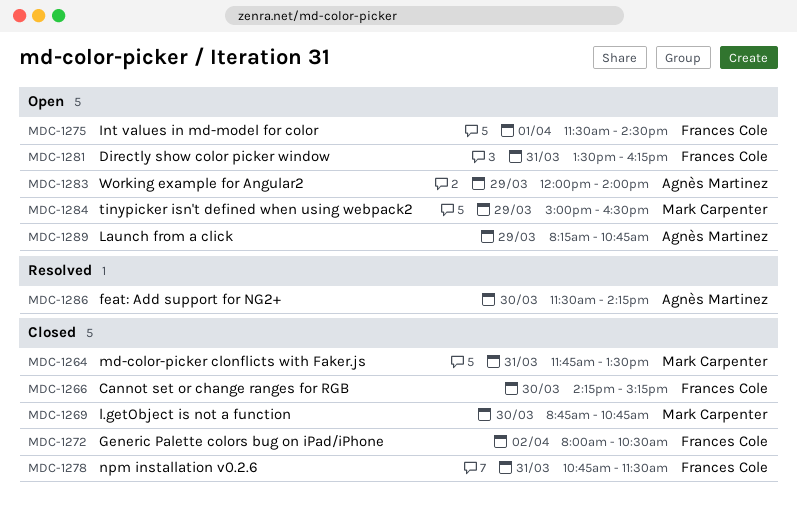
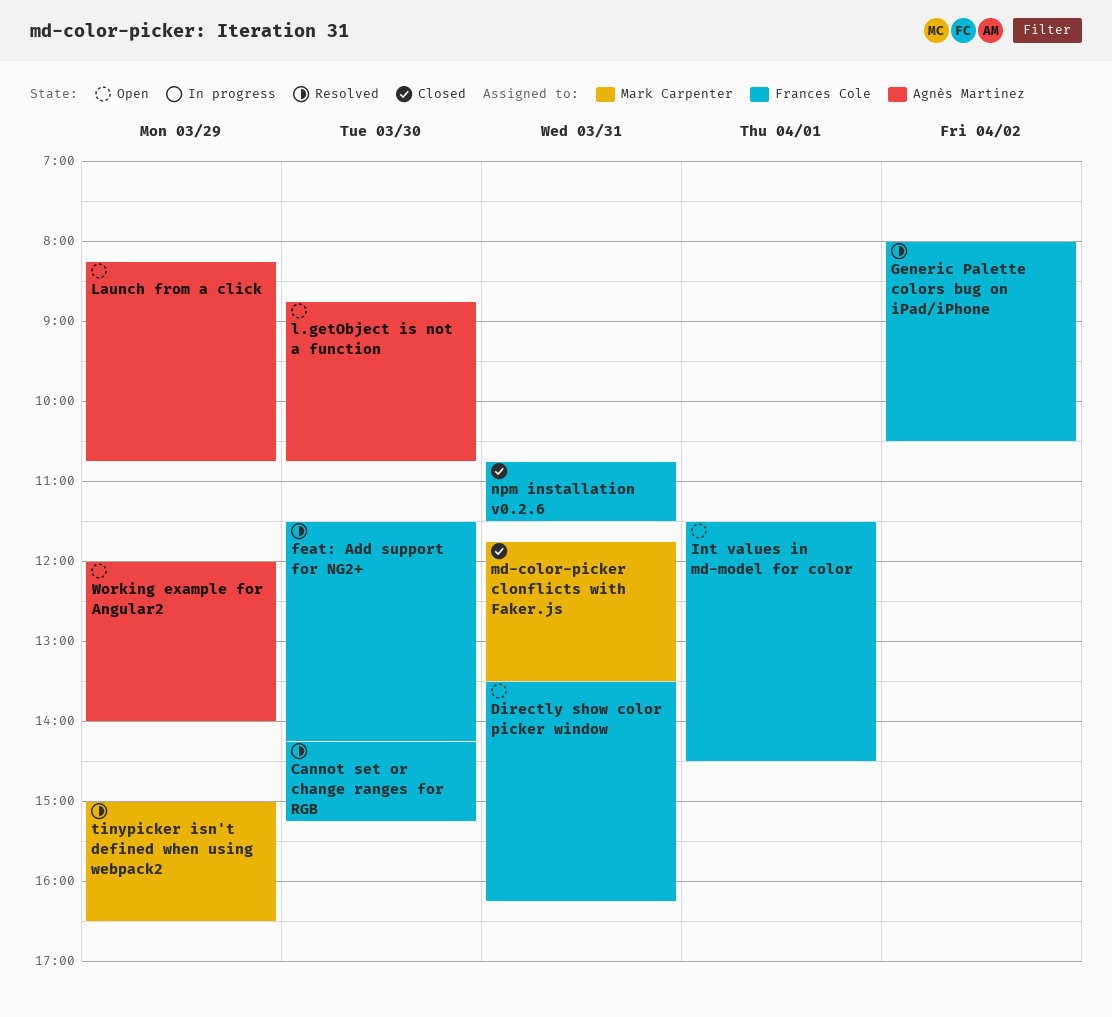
Cannot set or change ranges for RGB, status: Closed -> Resolved
feat: Add support for NG2+, owner: Agnès Martinez -> Frances Cole
Generic Palette colors bug on iPad/iPhone, status: Closed -> Resolved
l.getObject is not a function, status: Closed -> Open
l.getObject is not a function, owner: Mark Carpenter -> Agnès Martinez
tinypicker isn't defined when using webpack2, status: Open -> Resolved

